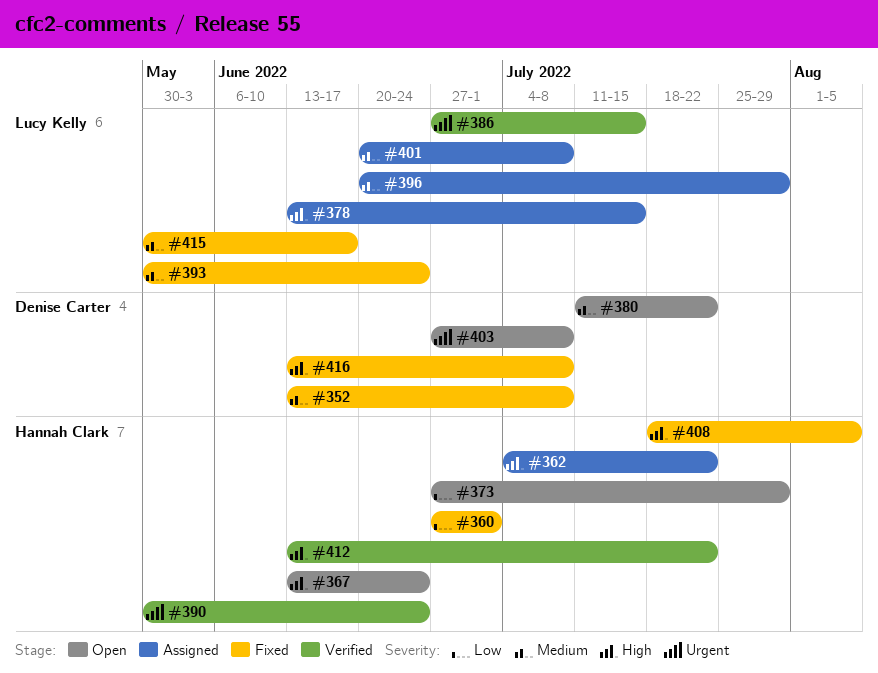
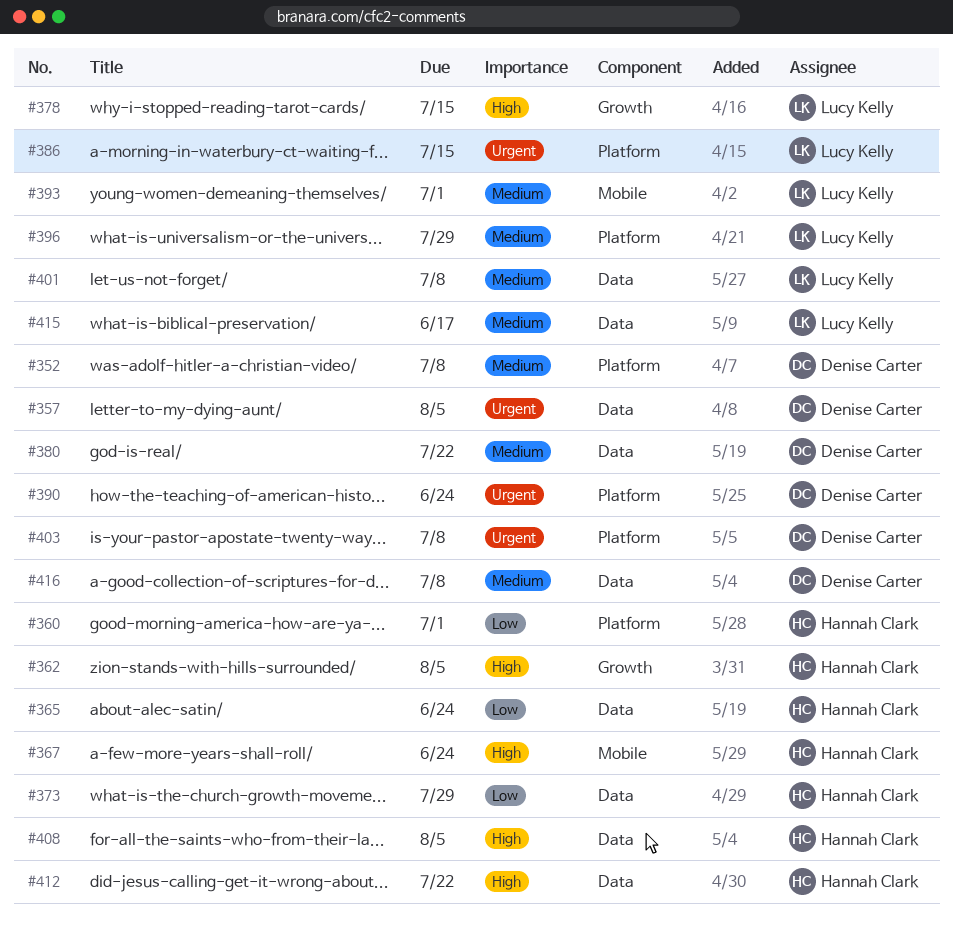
#357: none -> present
#362, due: Jul 22 -> Aug 5
#365: none -> present
#390, owner: Hannah Clark -> Denise Carter
#393, due: Jun 24 -> Jul 1
#416, priority: High -> Medium

